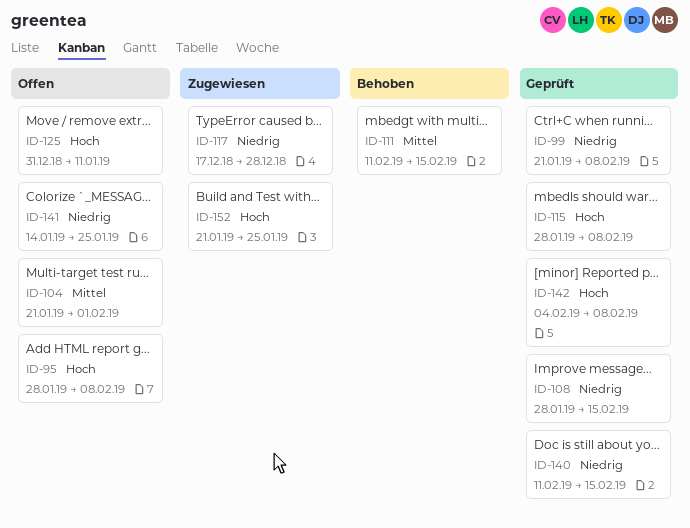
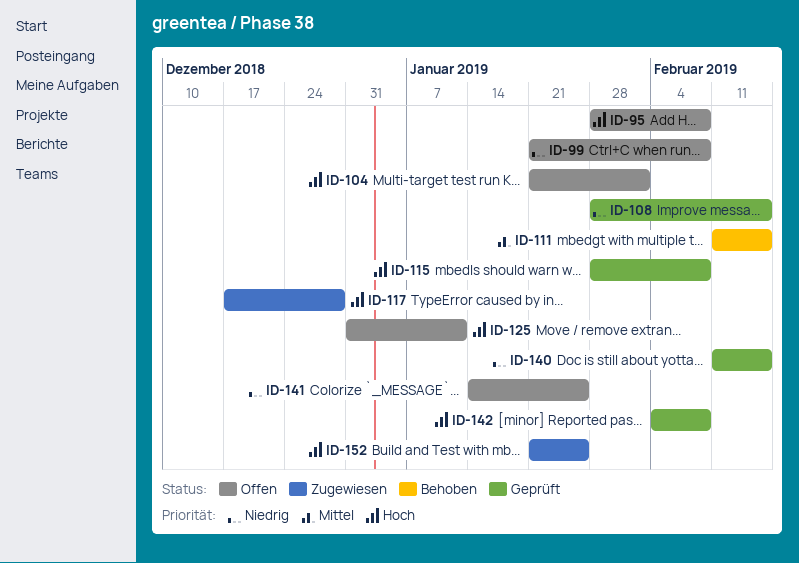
ID-99, status: Geprüft -> Offen
ID-104, priority: Mittel -> Hoch
ID-117, priority: Niedrig -> Hoch

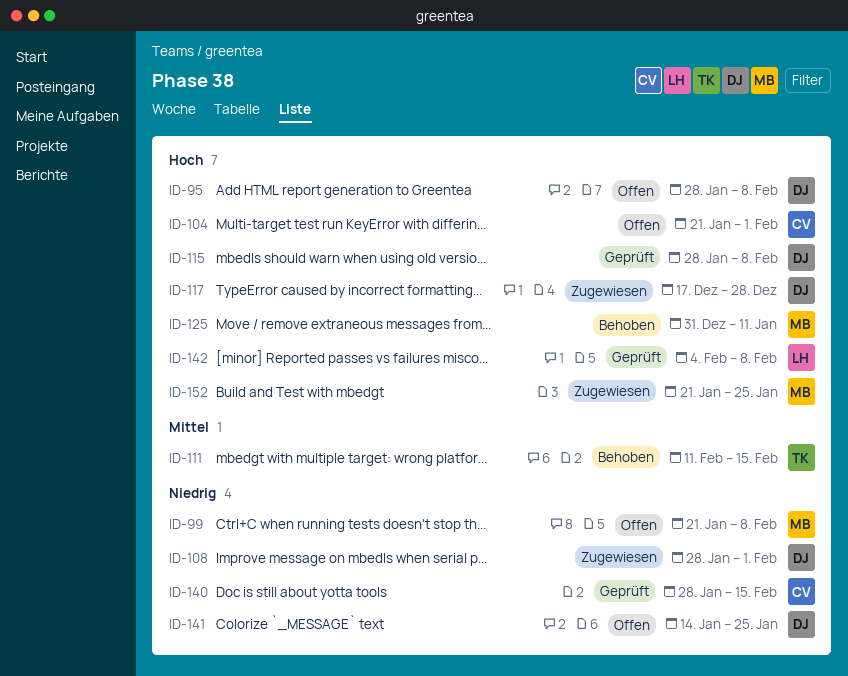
ID-108, status: Geprüft -> Zugewiesen
ID-108, due: Feb 15 -> Feb 1
ID-125, status: Offen -> Behoben
ID-140, start: Feb 11 -> Jan 28

